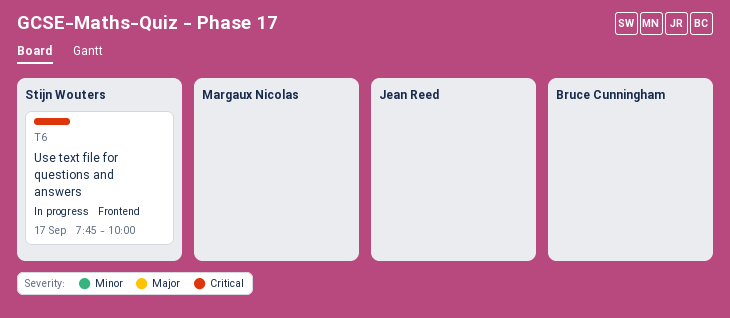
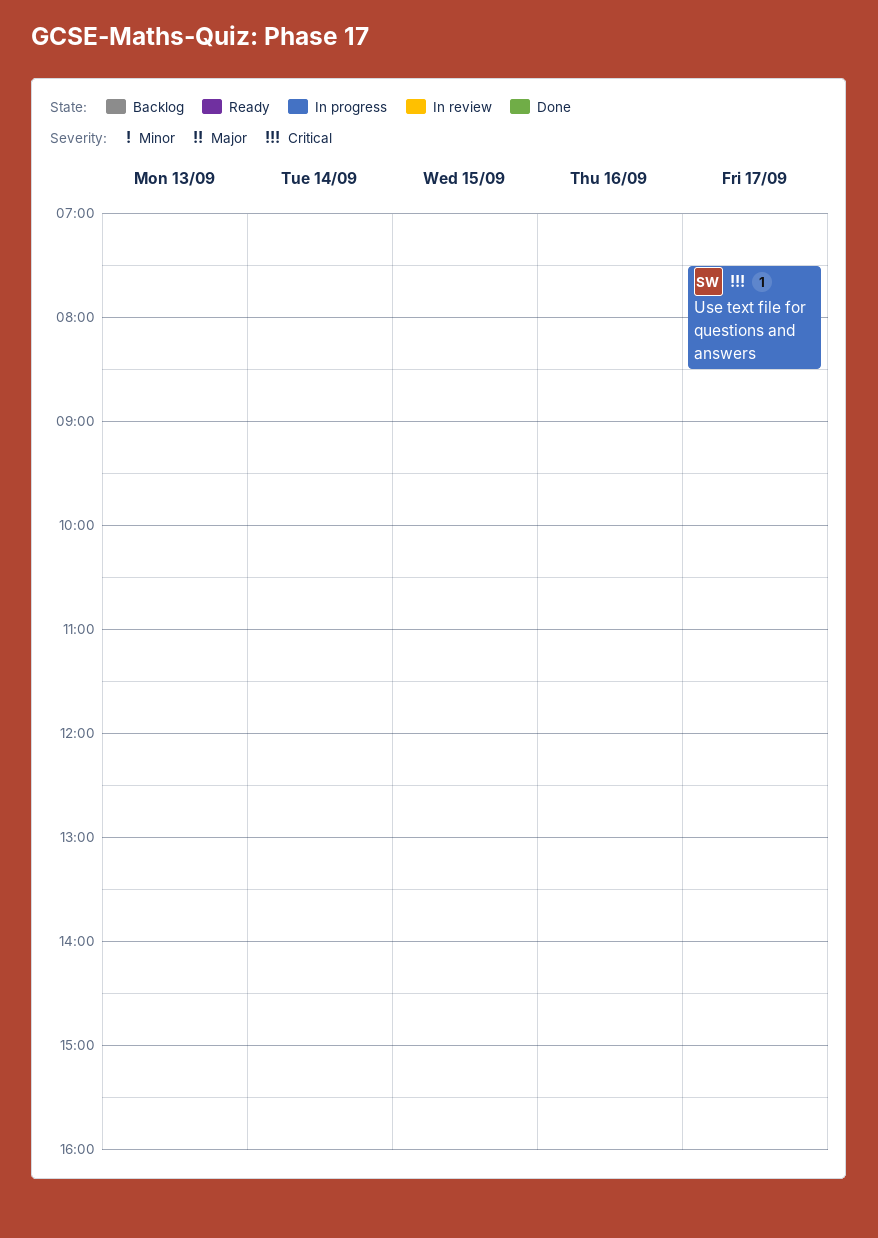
Use text file for questions and answers, begins: 07:45 -> 07:30
Use text file for questions and answers, ends: 10:00 -> 08:30

